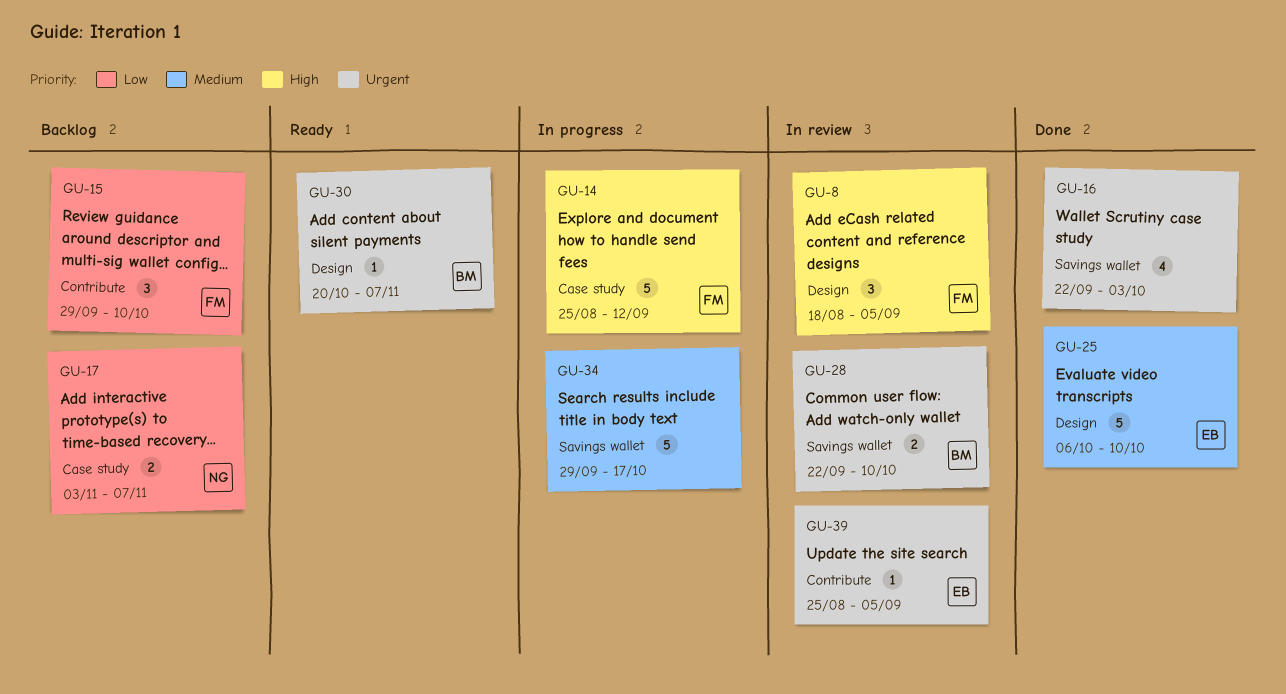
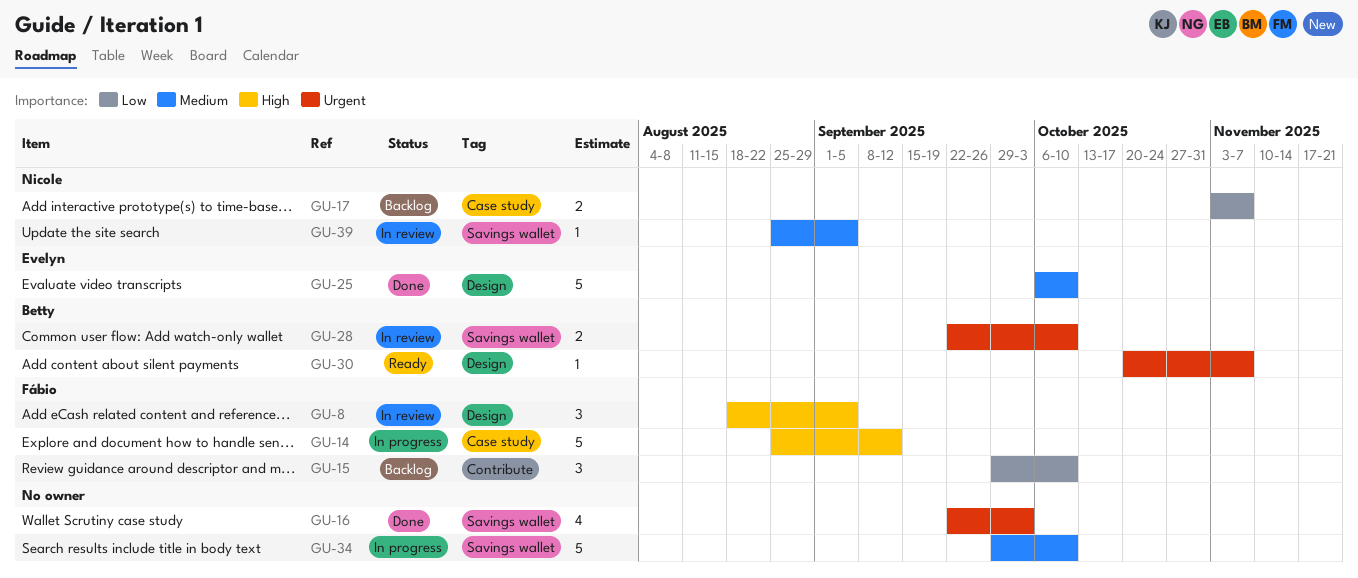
GU-34, due: Oct 17 -> Oct 10
GU-39, owner: Evelyn -> Nicole
GU-39, priority: Urgent -> Medium
GU-39, label: Contribute -> Savings wallet

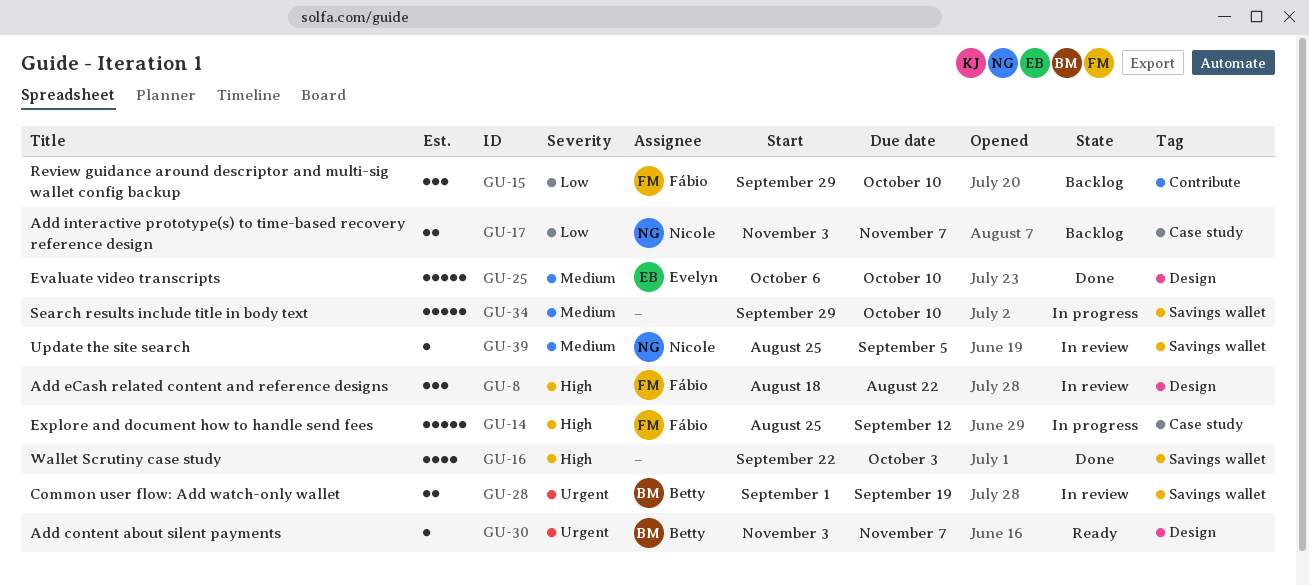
GU-8, due: Sep 5 -> Aug 22
GU-16, priority: Urgent -> High
GU-28, start: Sep 22 -> Sep 1
GU-28, due: Oct 10 -> Sep 19
GU-30, start: Oct 20 -> Nov 3

